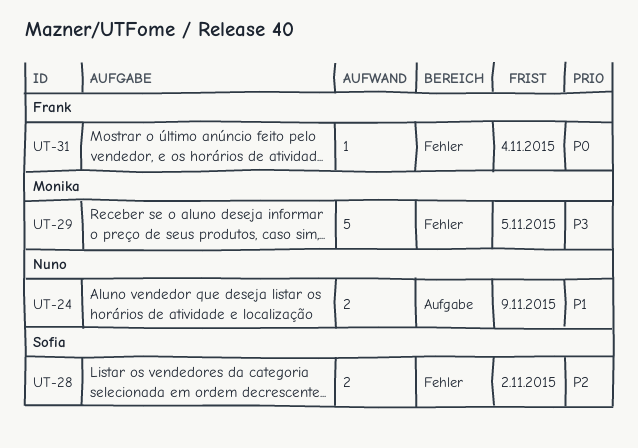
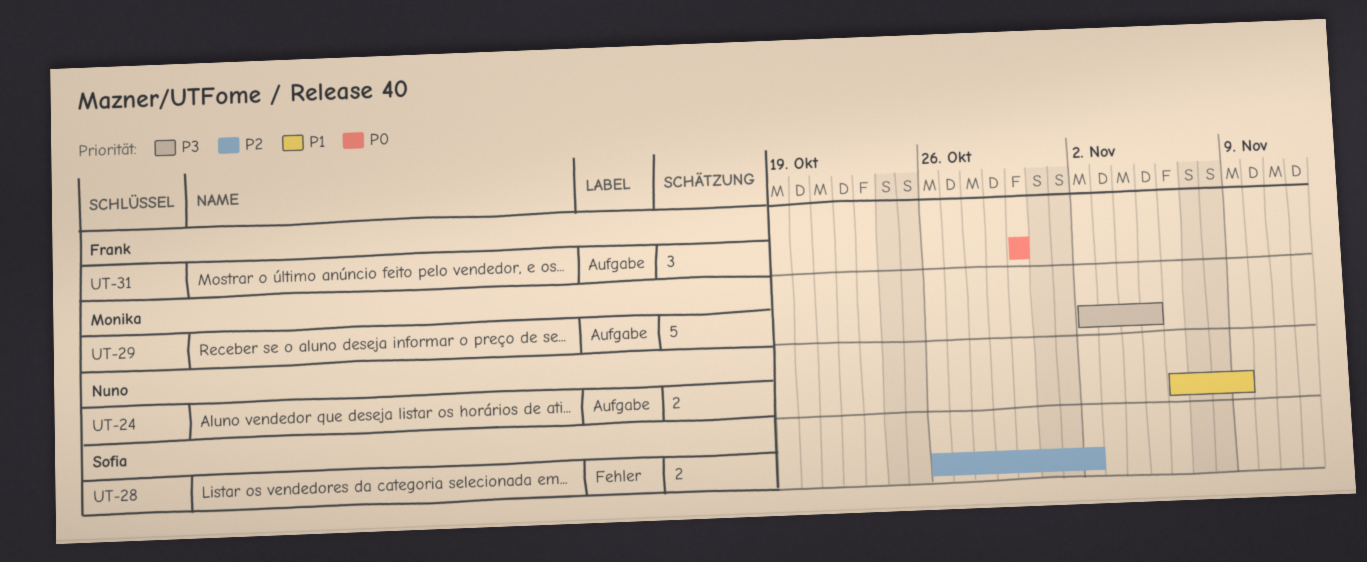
UT-29, label: Fehler -> Aufgabe
UT-31, label: Fehler -> Aufgabe
UT-31, estimate: 1 -> 3
UT-31, due: Nov 4 -> Oct 30

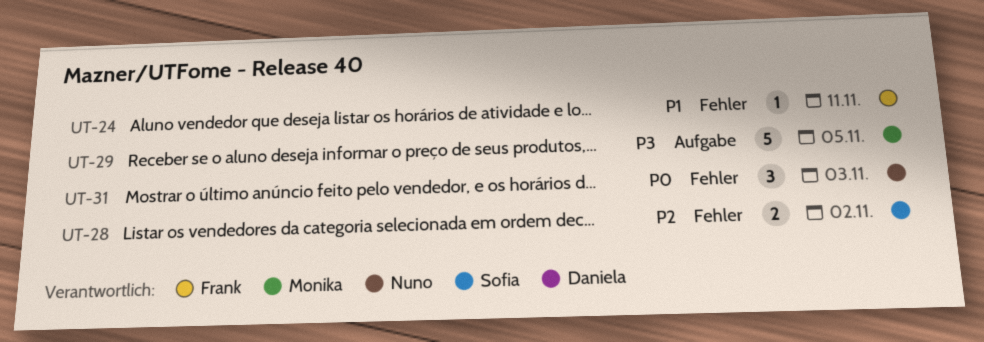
UT-24, owner: Nuno -> Frank
UT-24, label: Aufgabe -> Fehler
UT-24, estimate: 2 -> 1
UT-24, due: Nov 9 -> Nov 11
UT-31, owner: Frank -> Nuno
UT-31, label: Aufgabe -> Fehler
UT-31, due: Oct 30 -> Nov 3

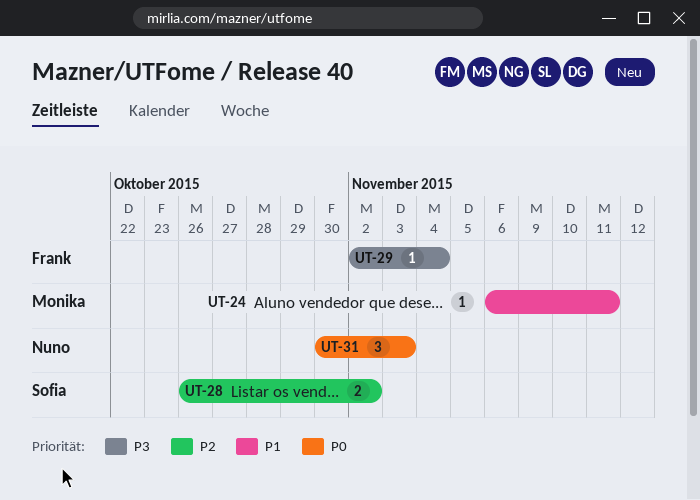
UT-24, owner: Frank -> Monika
UT-29, owner: Monika -> Frank
UT-29, estimate: 5 -> 1
UT-29, due: Nov 5 -> Nov 4

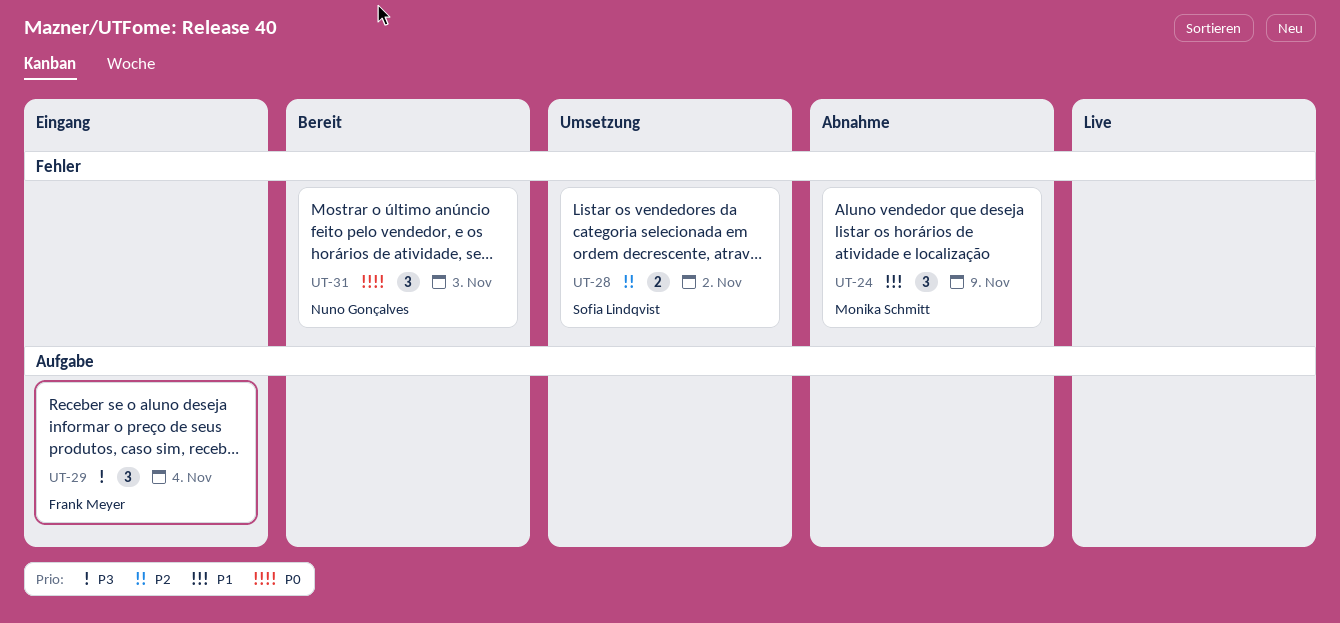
UT-24, estimate: 1 -> 3
UT-24, due: Nov 11 -> Nov 9
UT-29, estimate: 1 -> 3

